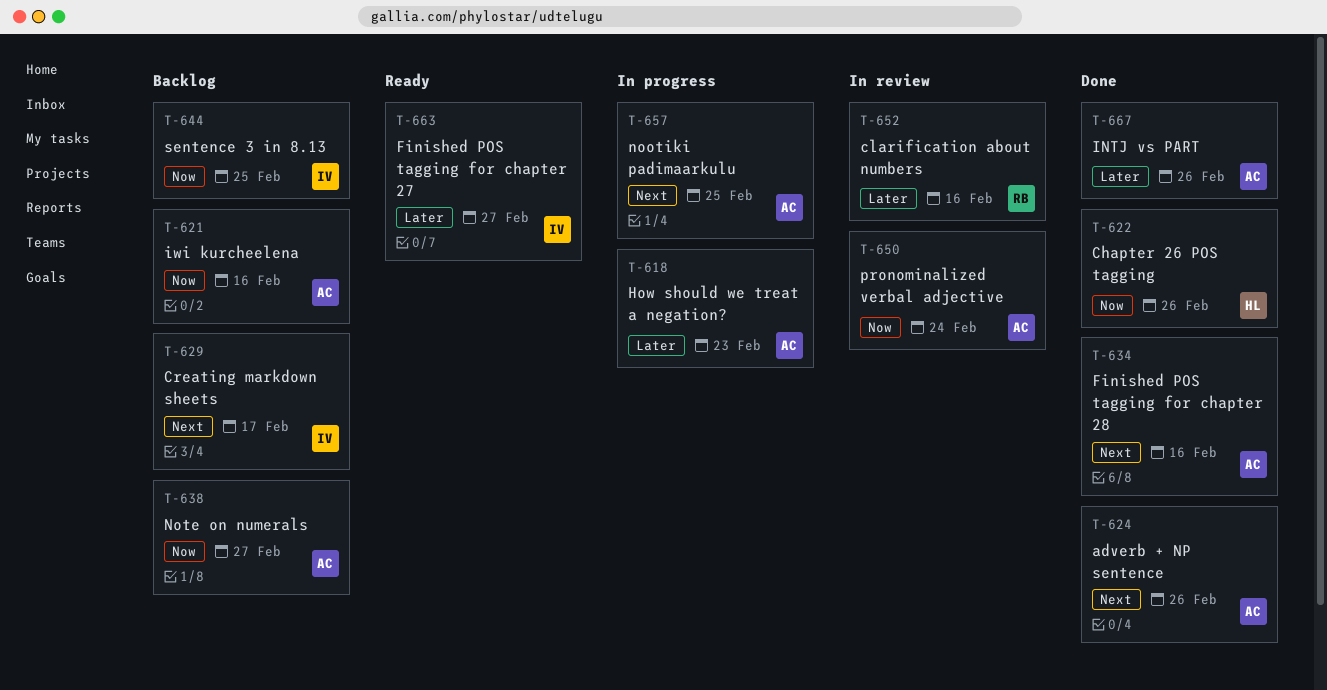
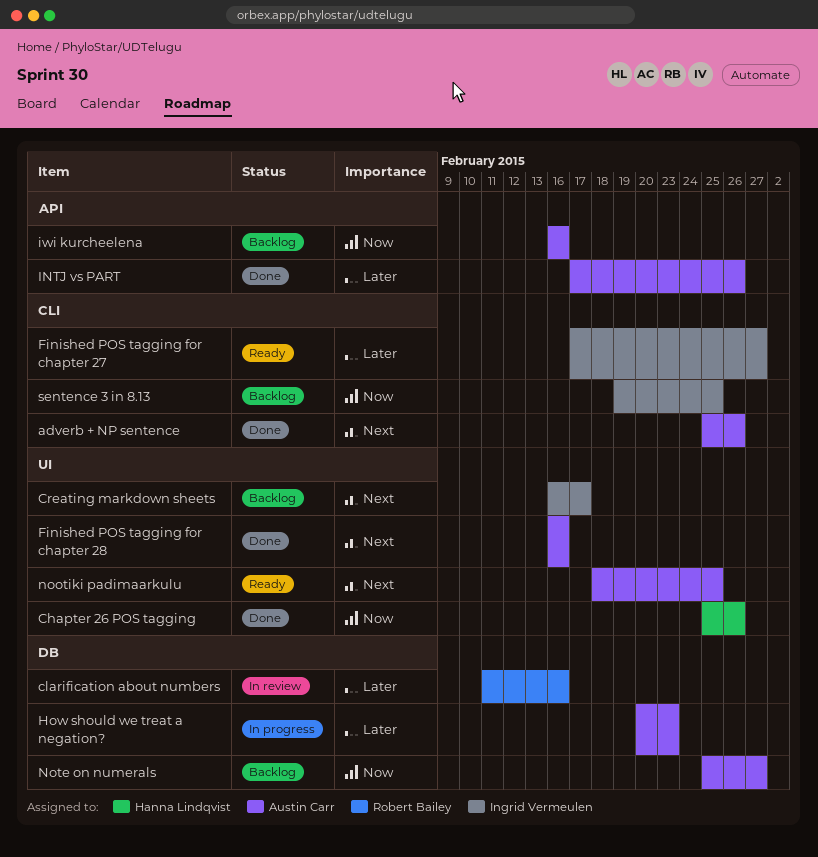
nootiki padimaarkulu, status: In progress -> Ready
pronominalized verbal adjective: present -> none

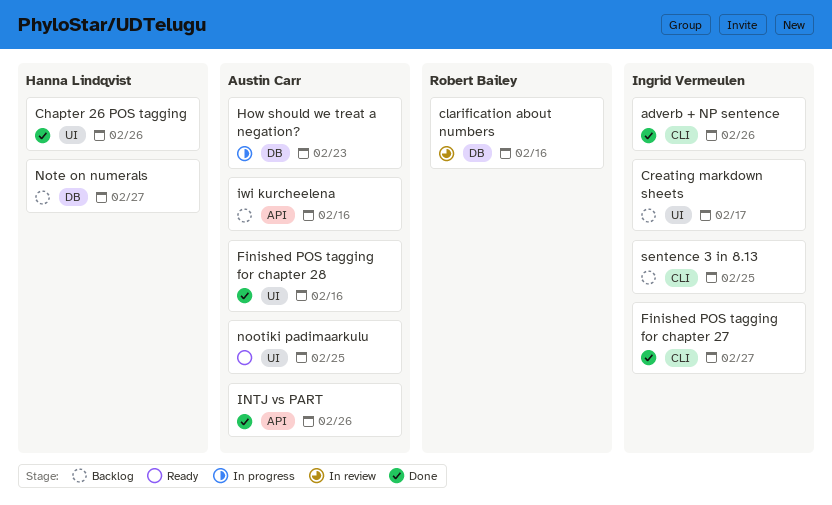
adverb + NP sentence, owner: Austin Carr -> Ingrid Vermeulen
Finished POS tagging for chapter 27, status: Ready -> Done
Note on numerals, owner: Austin Carr -> Hanna Lindqvist

